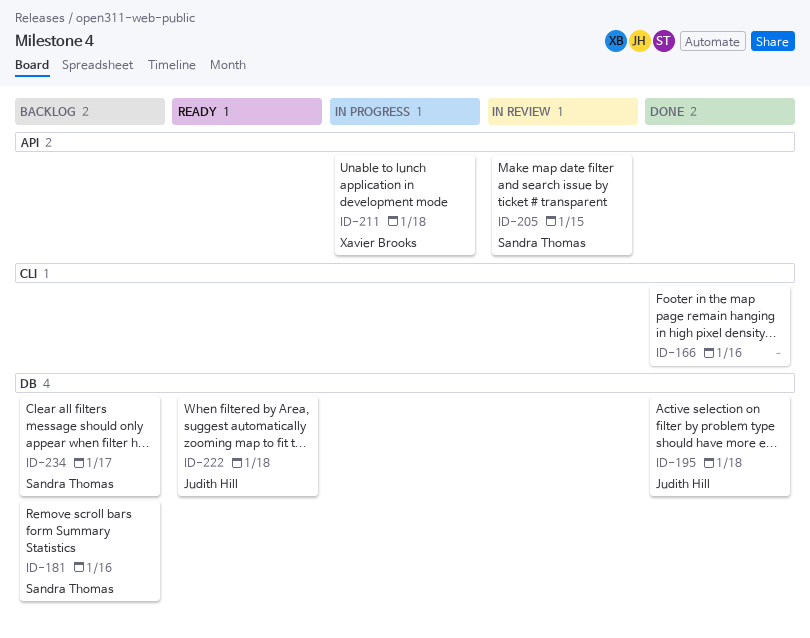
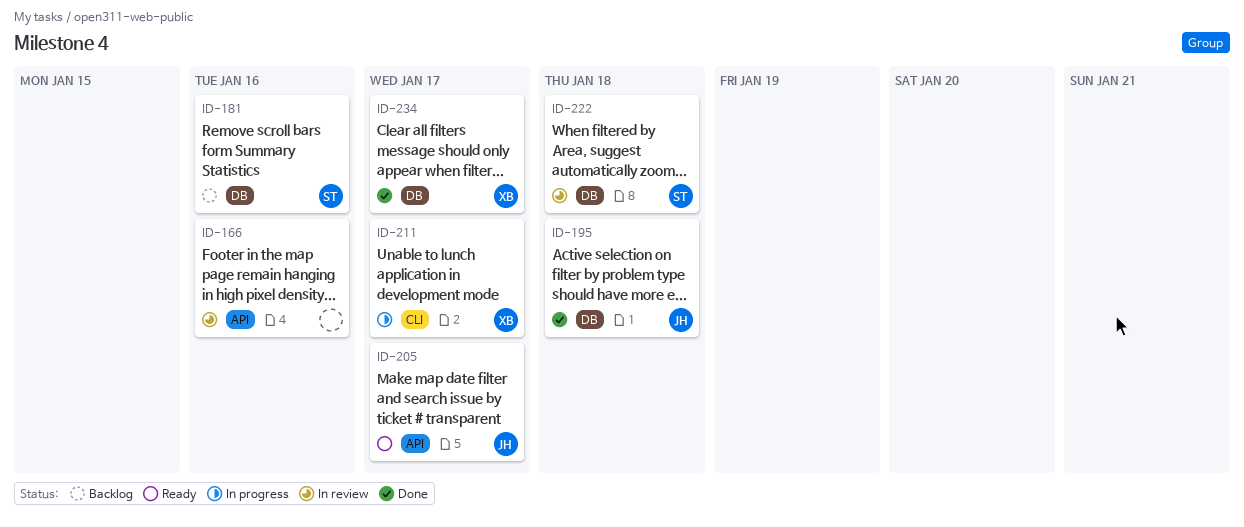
ID-166, status: Done -> In review
ID-166, label: CLI -> API
ID-205, status: In review -> Ready
ID-205, owner: Sandra Thomas -> Judith Hill
ID-205, due: Jan 15 -> Jan 17
ID-211, label: API -> CLI
ID-211, due: Jan 18 -> Jan 17
ID-222, status: Ready -> In review
ID-222, owner: Judith Hill -> Sandra Thomas
ID-234, status: Backlog -> Done
ID-234, owner: Sandra Thomas -> Xavier Brooks

